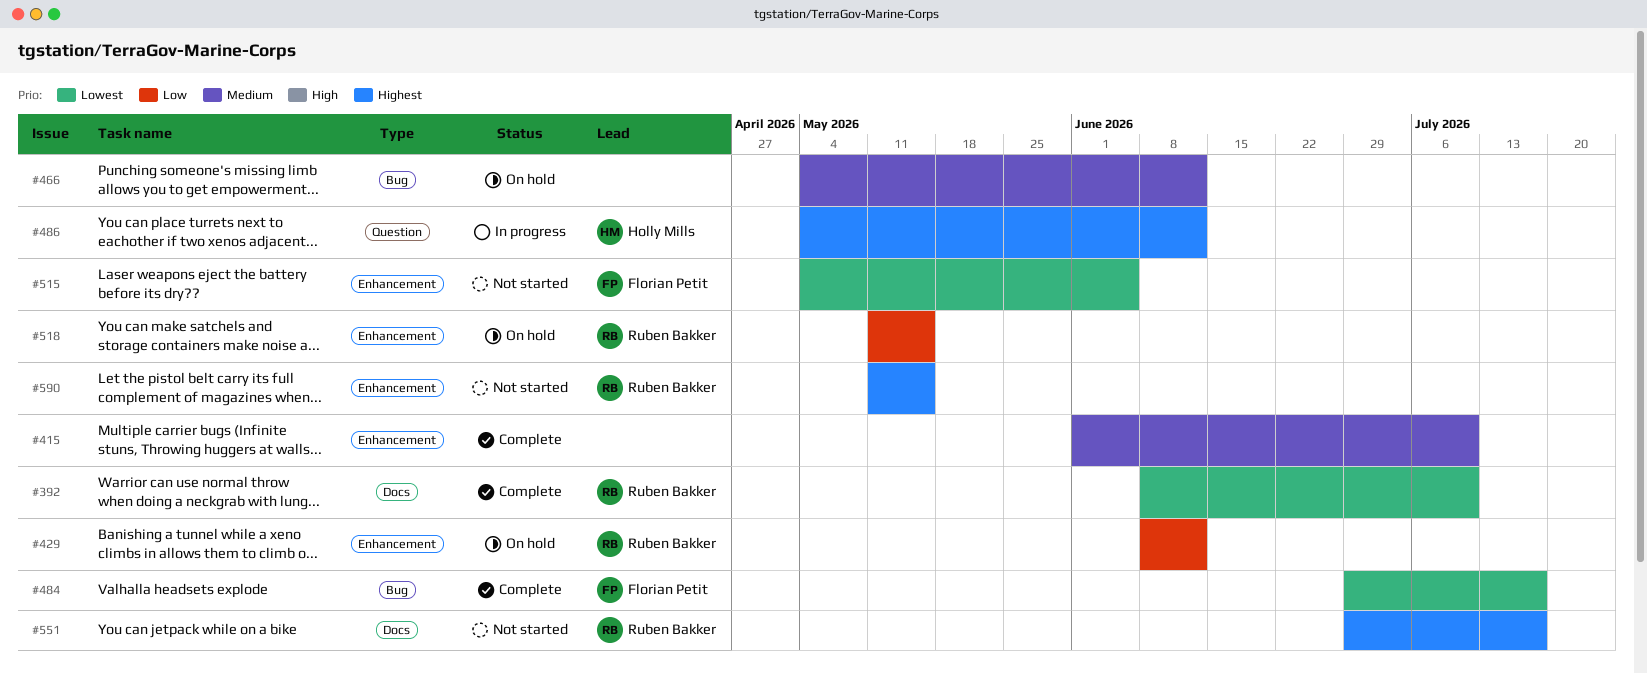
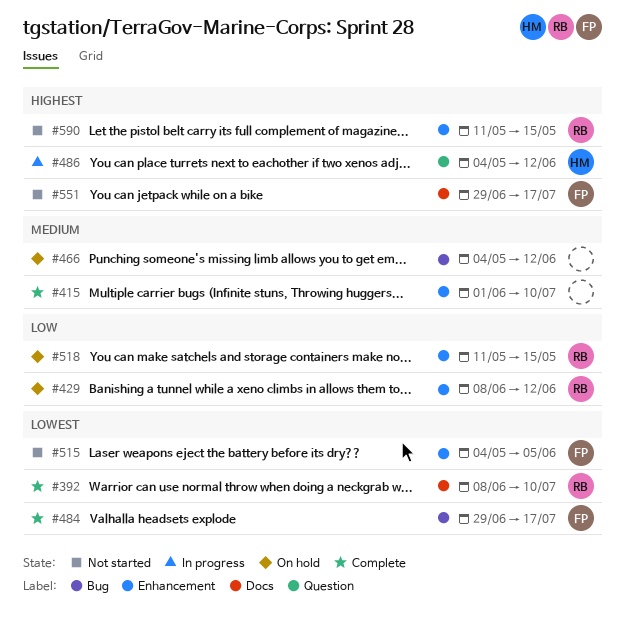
#551, owner: Ruben Bakker -> Florian Petit

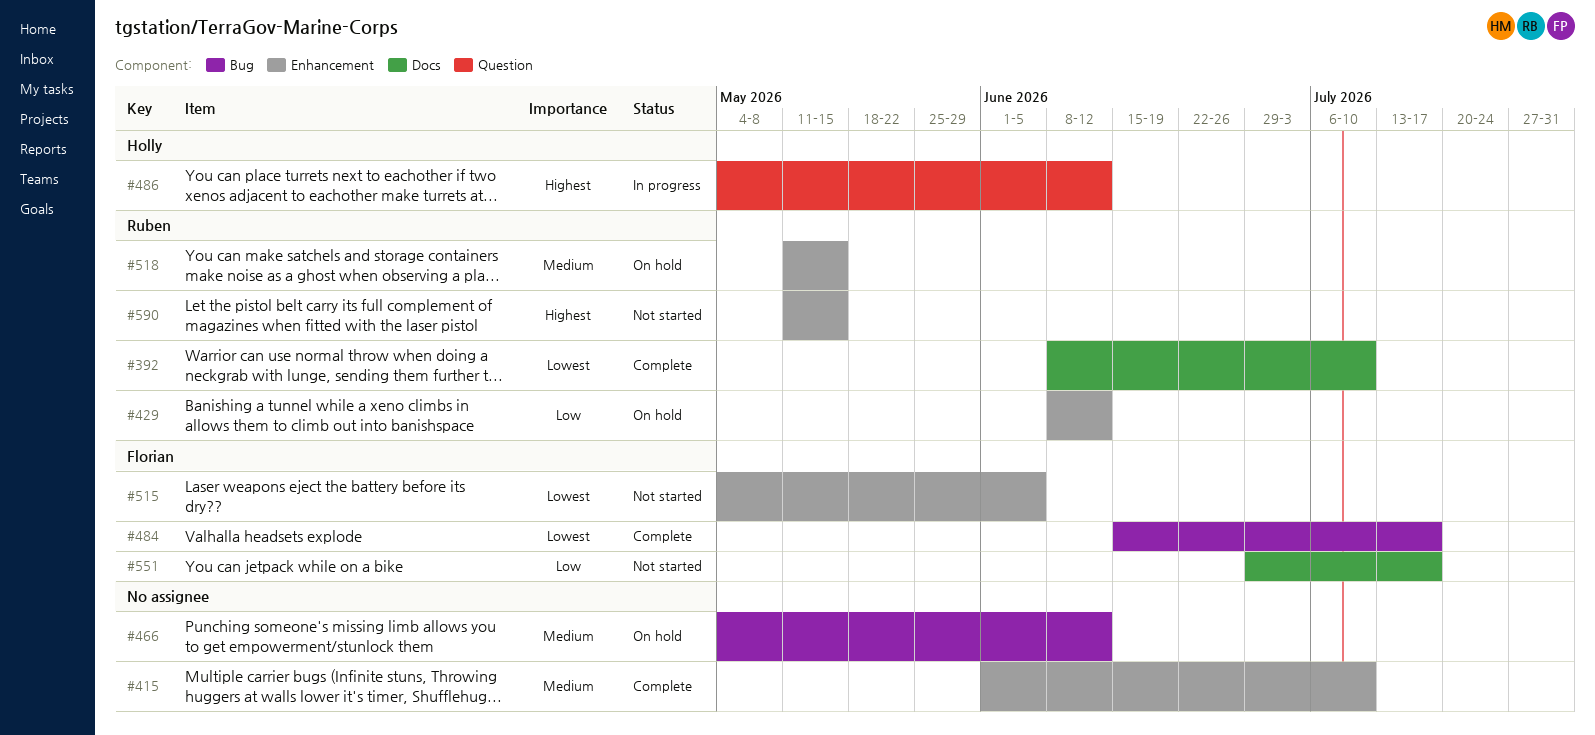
#484, start: Jun 29 -> Jun 15
#518, priority: Low -> Medium
#551, priority: Highest -> Low

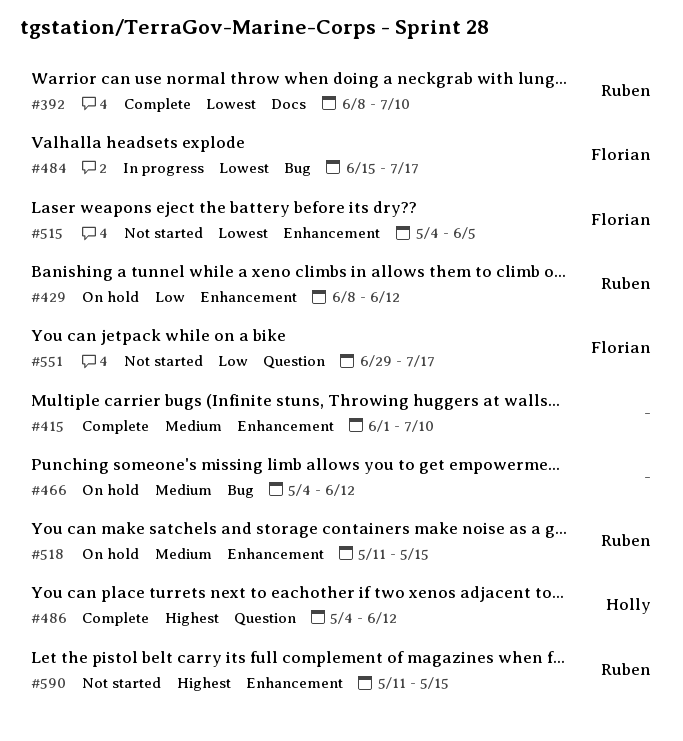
#484, status: Complete -> In progress
#486, status: In progress -> Complete
#551, label: Docs -> Question

